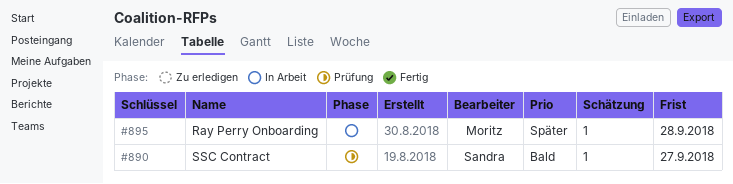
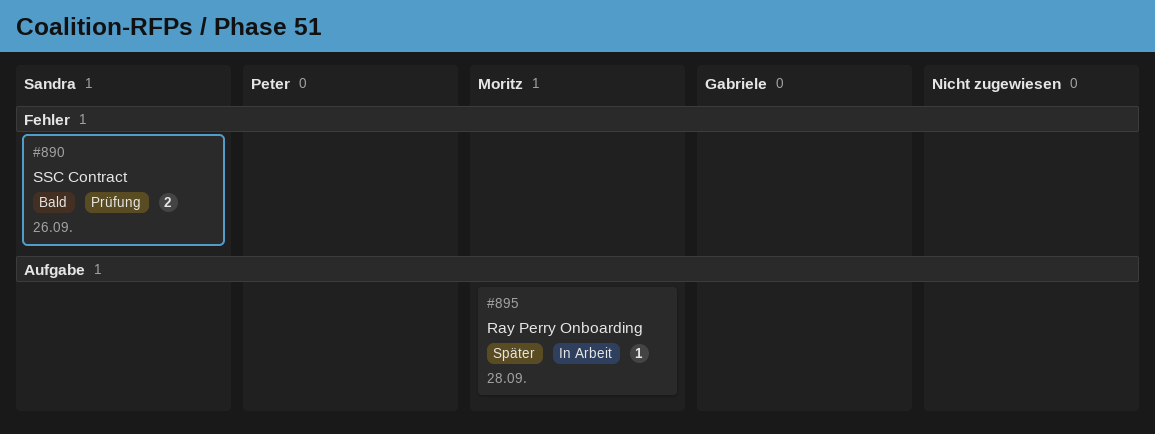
#890, estimate: 1 -> 2
#890, due: Sep 27 -> Sep 26

